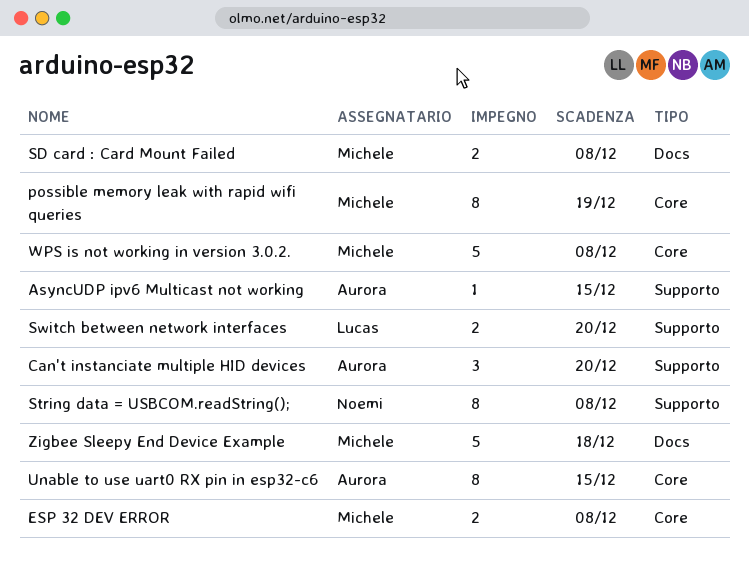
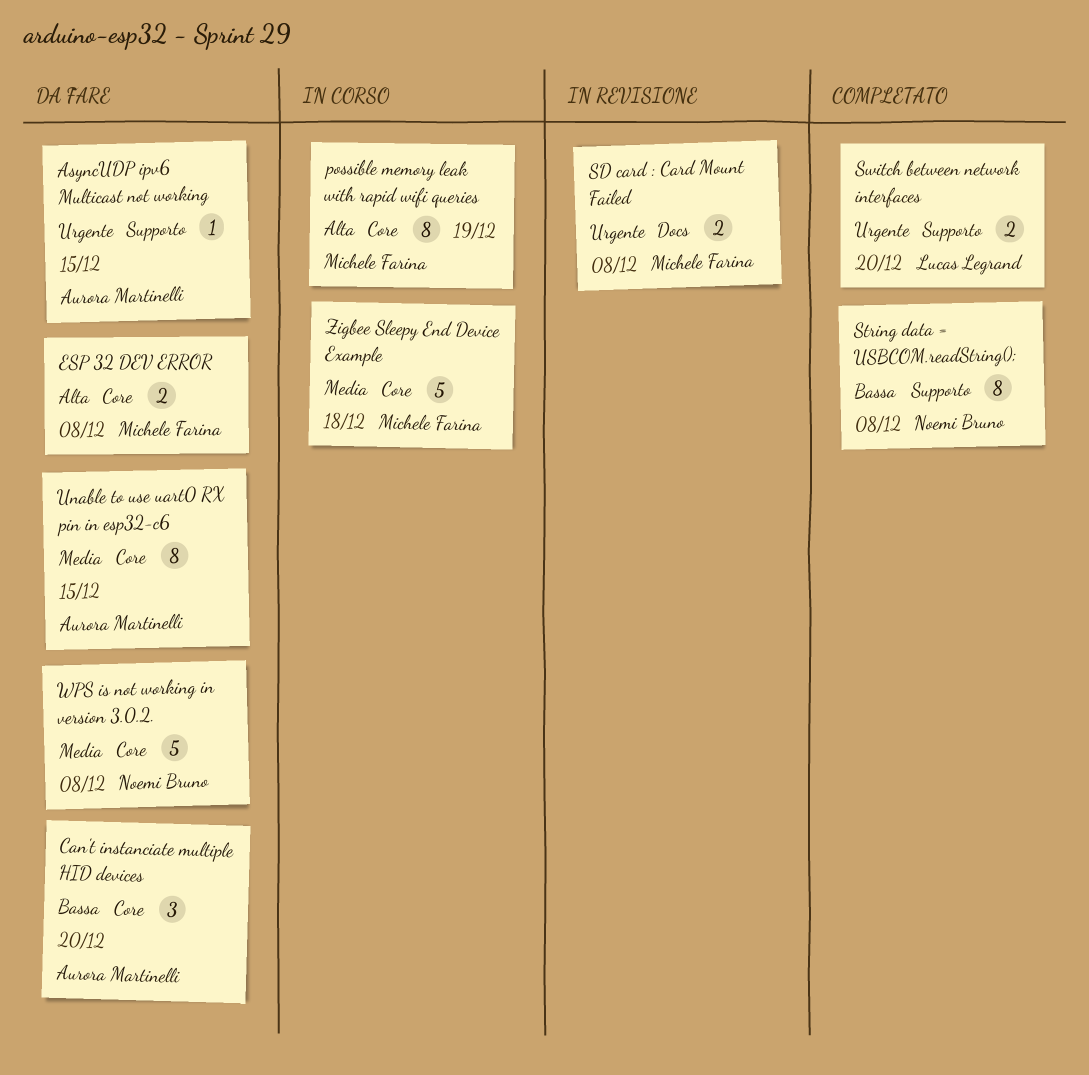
Can't instanciate multiple HID devices, label: Supporto -> Core
WPS is not working in version 3.0.2., owner: Michele Farina -> Noemi Bruno
Zigbee Sleepy End Device Example, label: Docs -> Core

